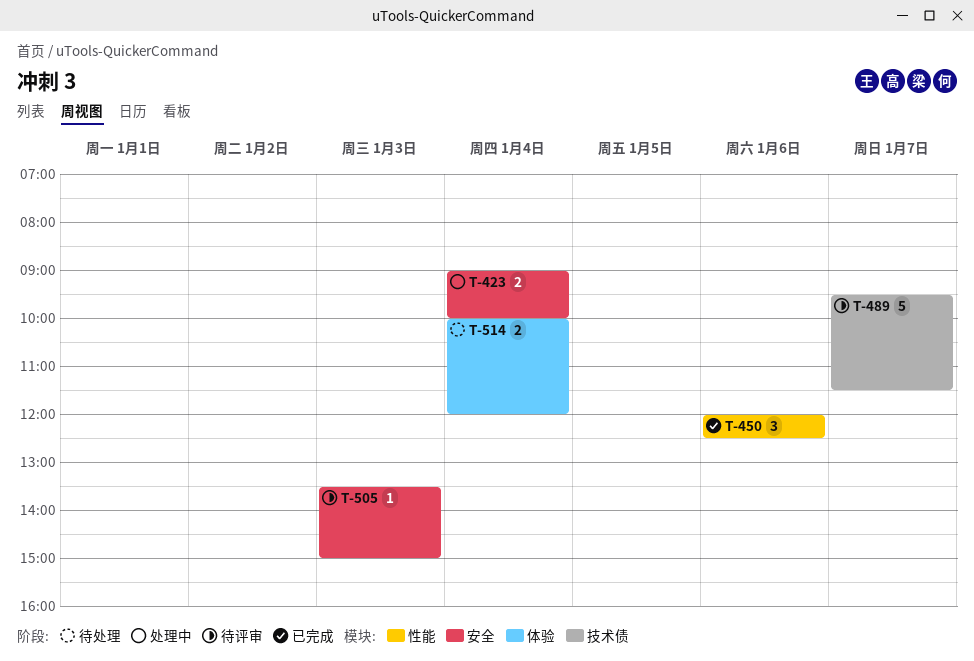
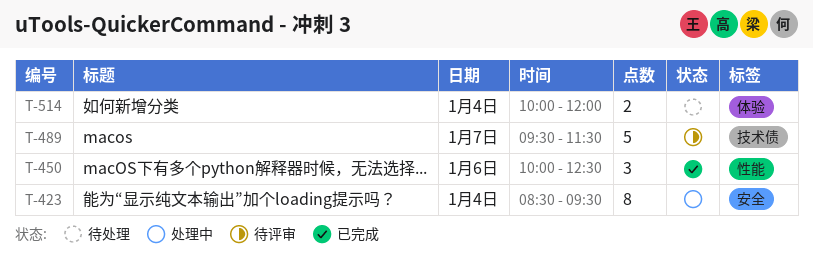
T-423, estimate: 2 -> 8
T-423, begins: 09:00 -> 08:30
T-423, ends: 10:00 -> 09:30
T-450, begins: 12:00 -> 10:00
T-505: present -> none

